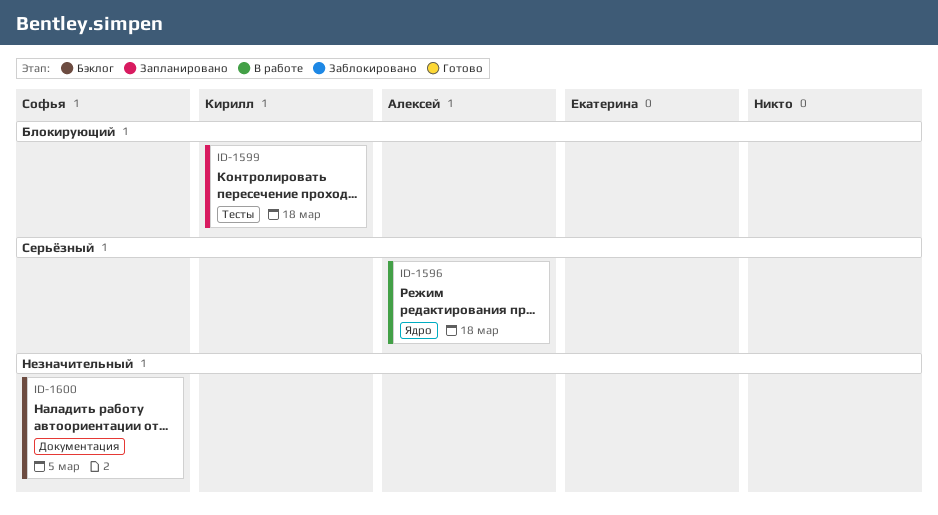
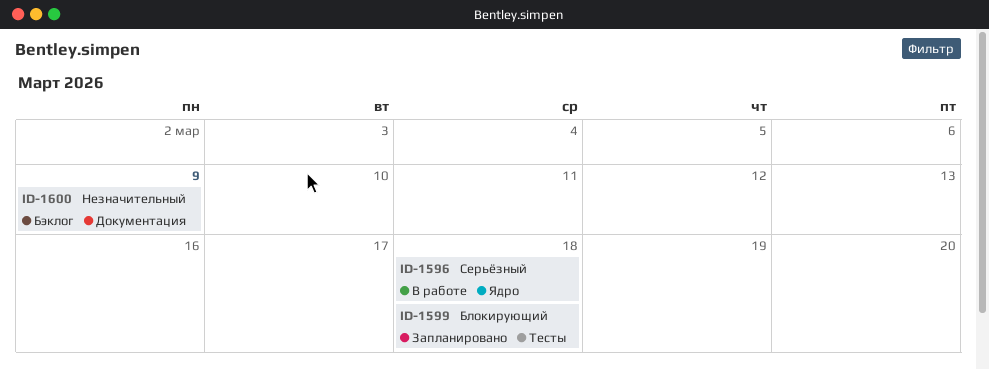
ID-1600, due: Mar 5 -> Mar 9

